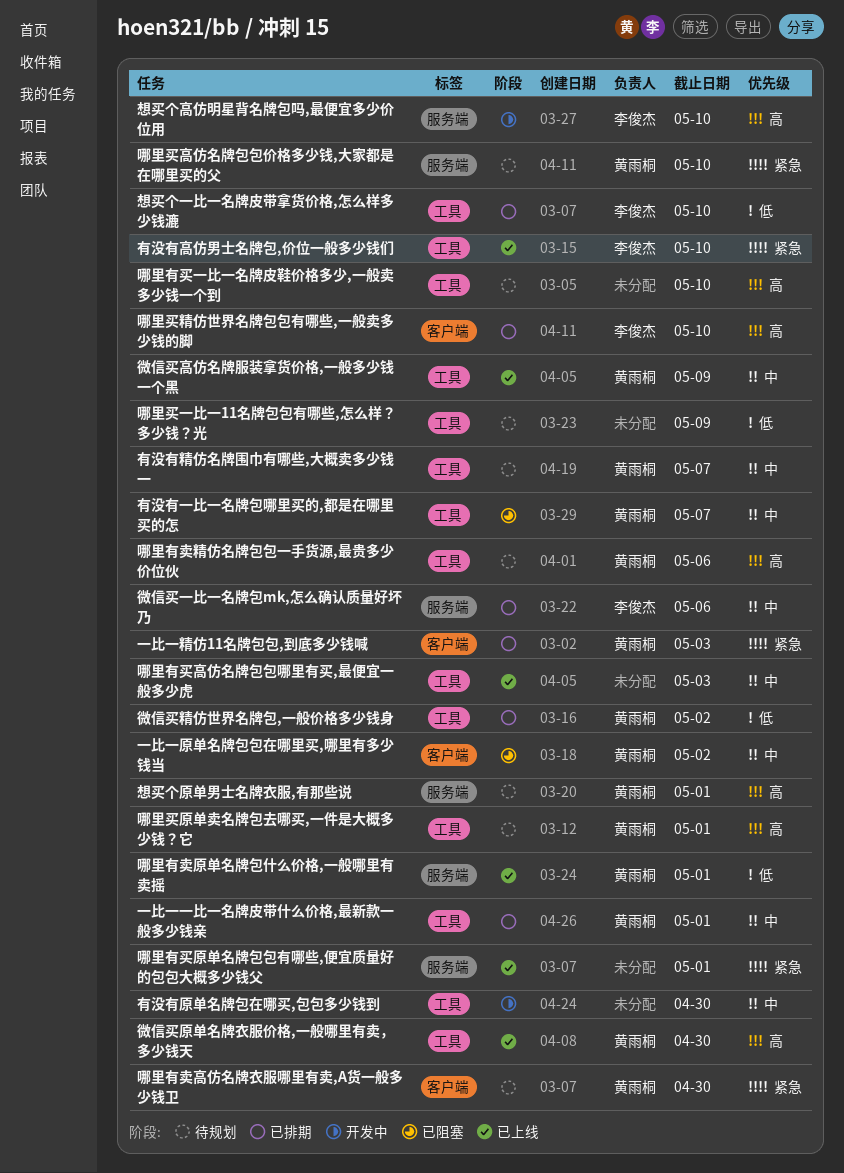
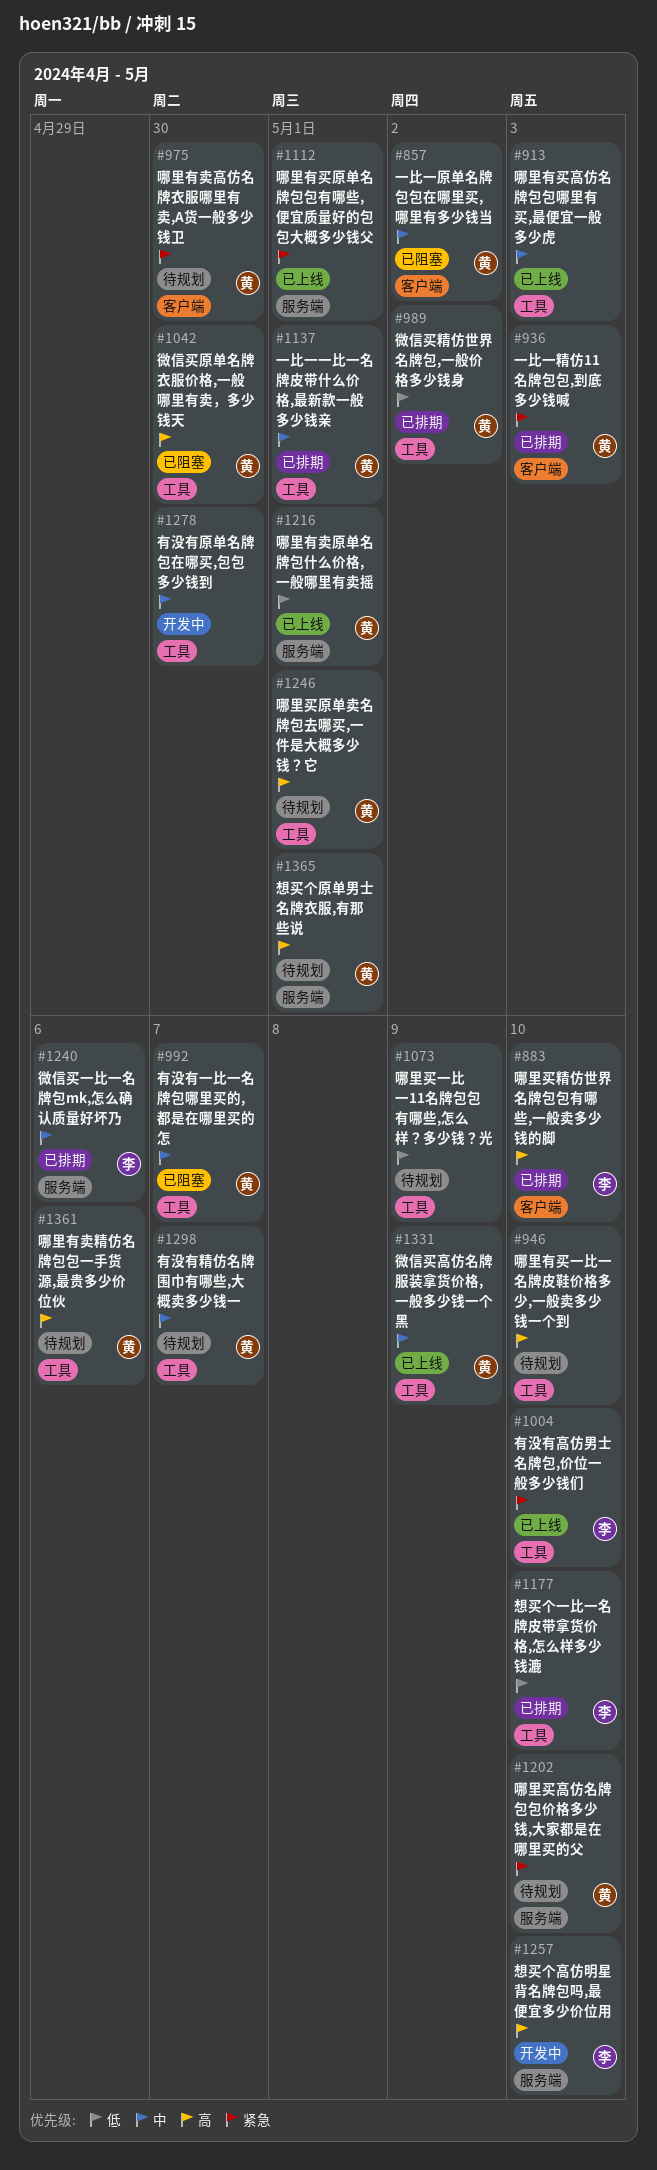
微信买原单名牌衣服价格,一般哪里有卖，多少钱天, status: 已上线 -> 已阻塞

